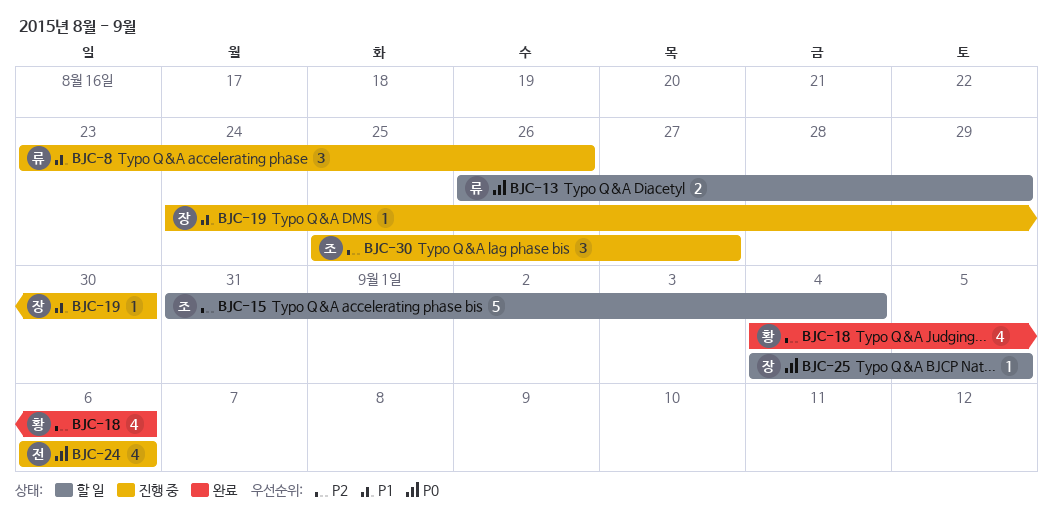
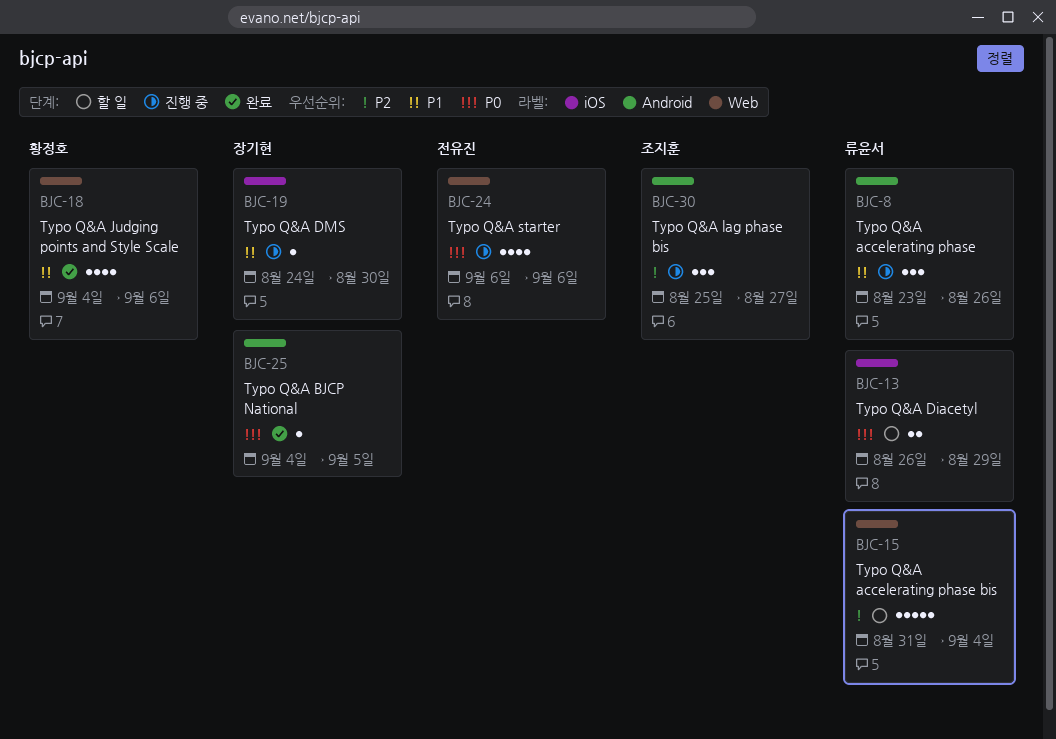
BJC-15, owner: 조지훈 -> 류윤서
BJC-18, priority: P2 -> P1
BJC-25, status: 할 일 -> 완료

